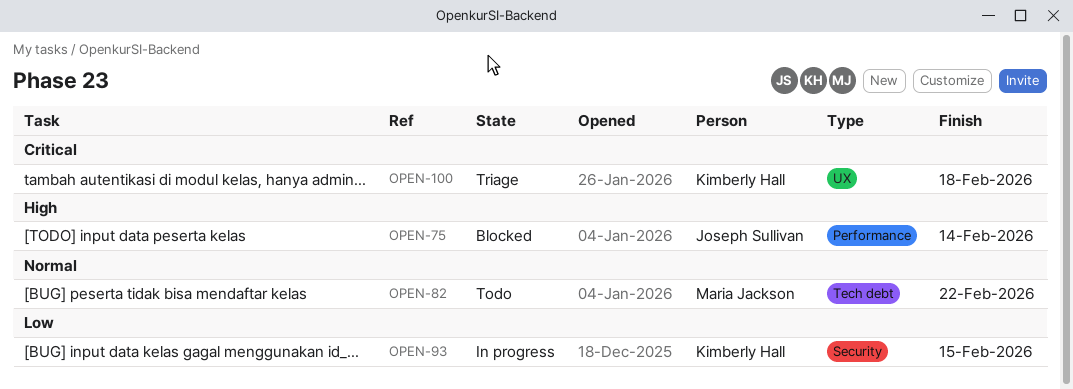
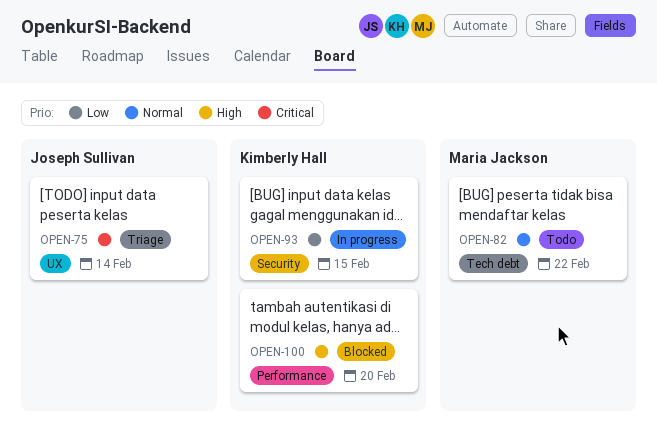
OPEN-75, status: Blocked -> Triage
OPEN-75, priority: High -> Critical
OPEN-75, label: Performance -> UX
OPEN-100, status: Triage -> Blocked
OPEN-100, priority: Critical -> High
OPEN-100, label: UX -> Performance
OPEN-100, due: Feb 18 -> Feb 20

